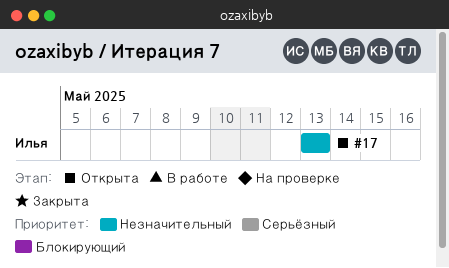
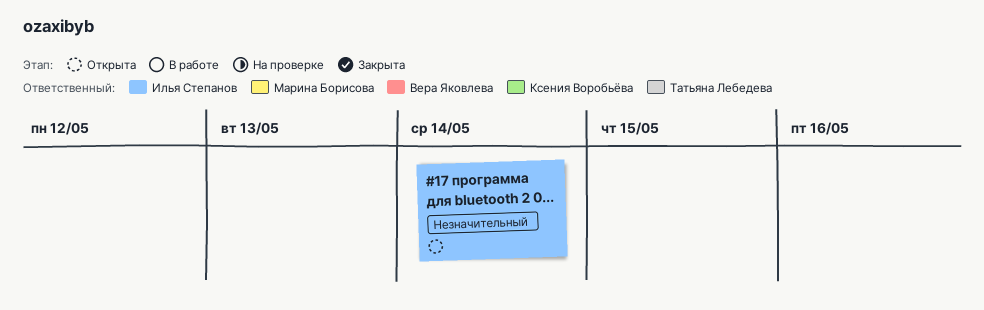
#17, due: May 13 -> May 14

